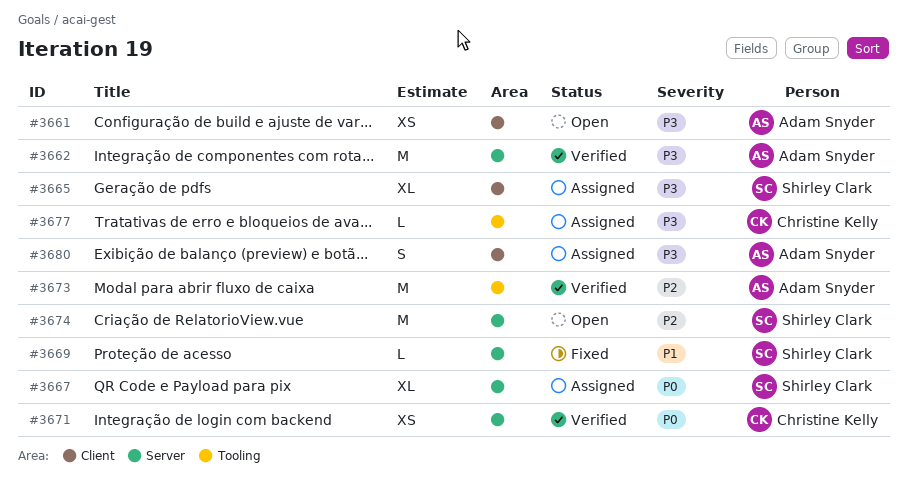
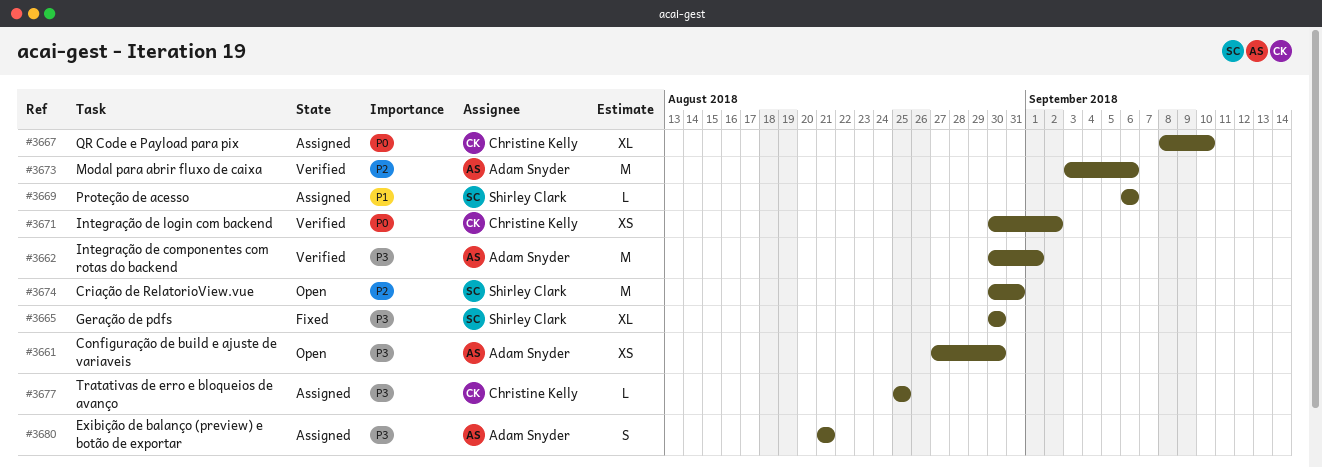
#3665, status: Assigned -> Fixed
#3667, owner: Shirley Clark -> Christine Kelly
#3669, status: Fixed -> Assigned

